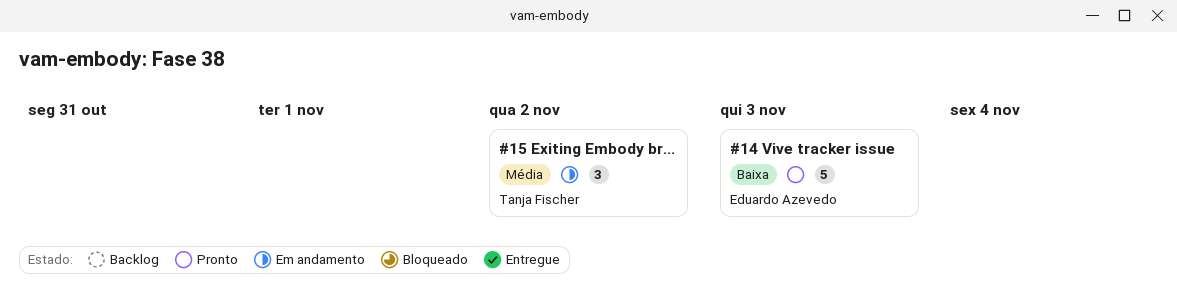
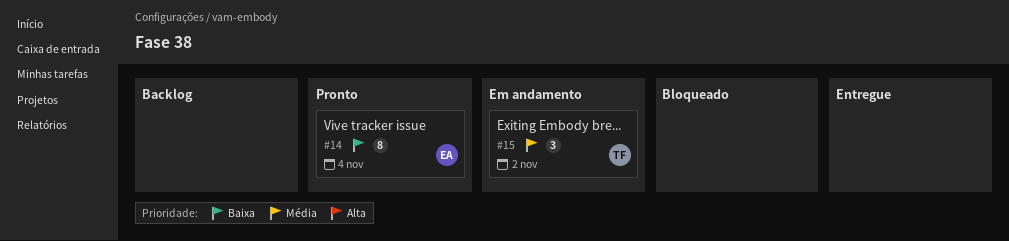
#14, estimate: 5 -> 8
#14, due: Nov 3 -> Nov 4

